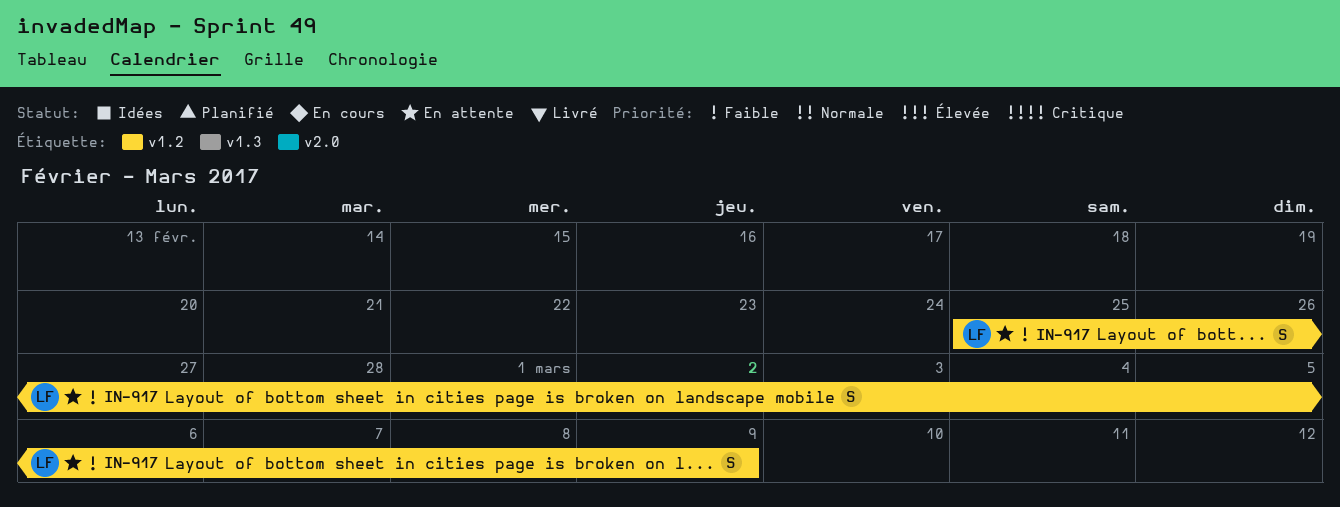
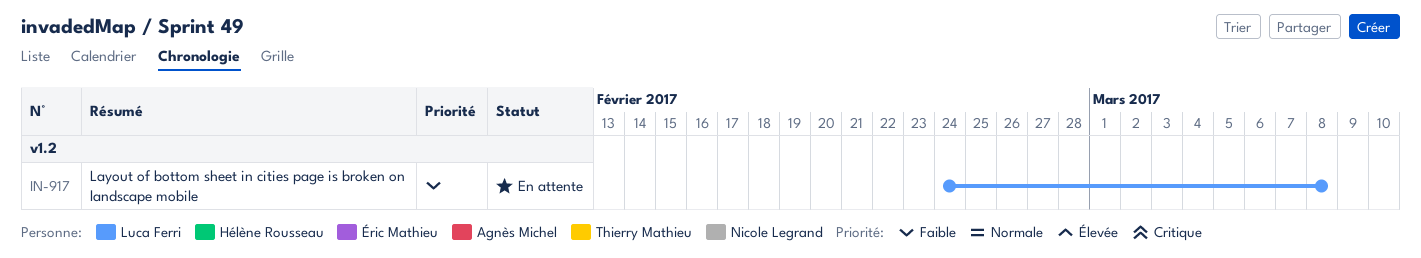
IN-917, start: Feb 25 -> Feb 24
IN-917, due: Mar 9 -> Mar 8

